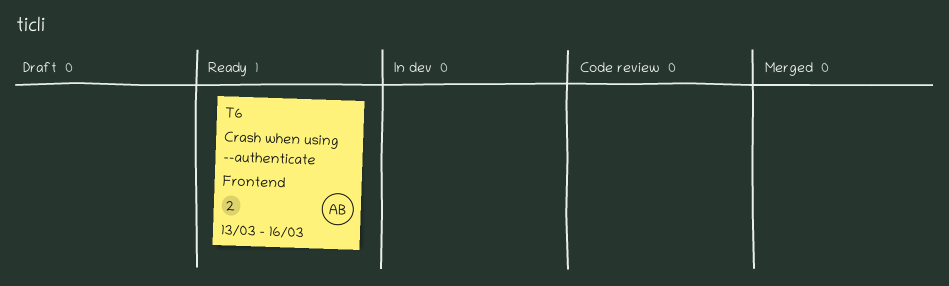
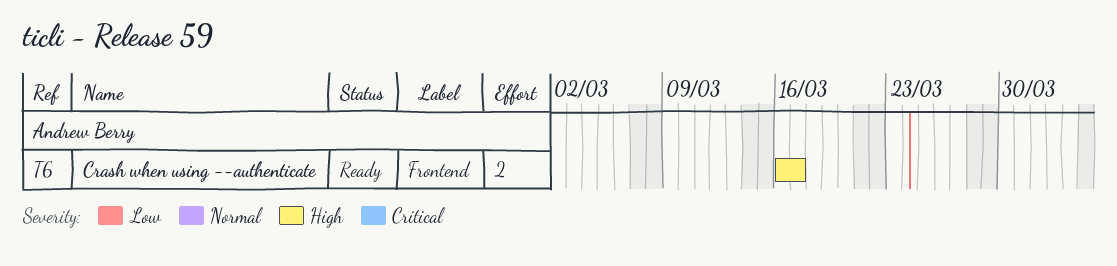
T6, start: Mar 13 -> Mar 16
T6, due: Mar 16 -> Mar 17

